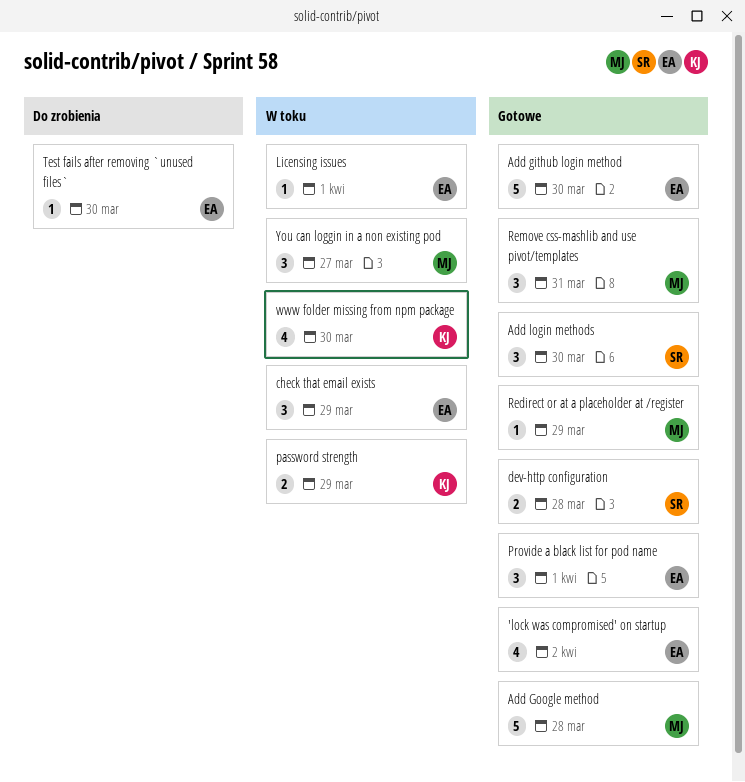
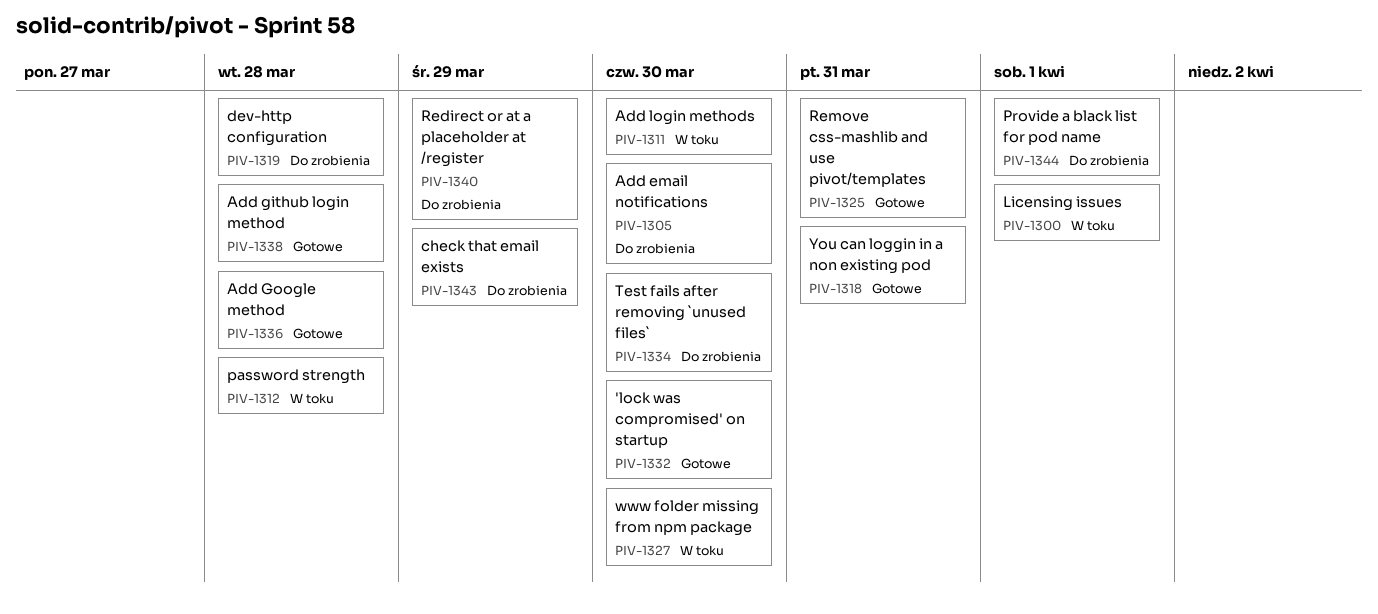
'lock was compromised' on startup, due: Apr 2 -> Mar 30
Add email notifications: none -> present
Add github login method, due: Mar 30 -> Mar 28
Add login methods, status: Gotowe -> W toku
check that email exists, status: W toku -> Do zrobienia
dev-http configuration, status: Gotowe -> Do zrobienia
password strength, due: Mar 29 -> Mar 28
Provide a black list for pod name, status: Gotowe -> Do zrobienia
Redirect or at a placeholder at /register, status: Gotowe -> Do zrobienia
You can loggin in a non existing pod, status: W toku -> Gotowe
You can loggin in a non existing pod, due: Mar 27 -> Mar 31

